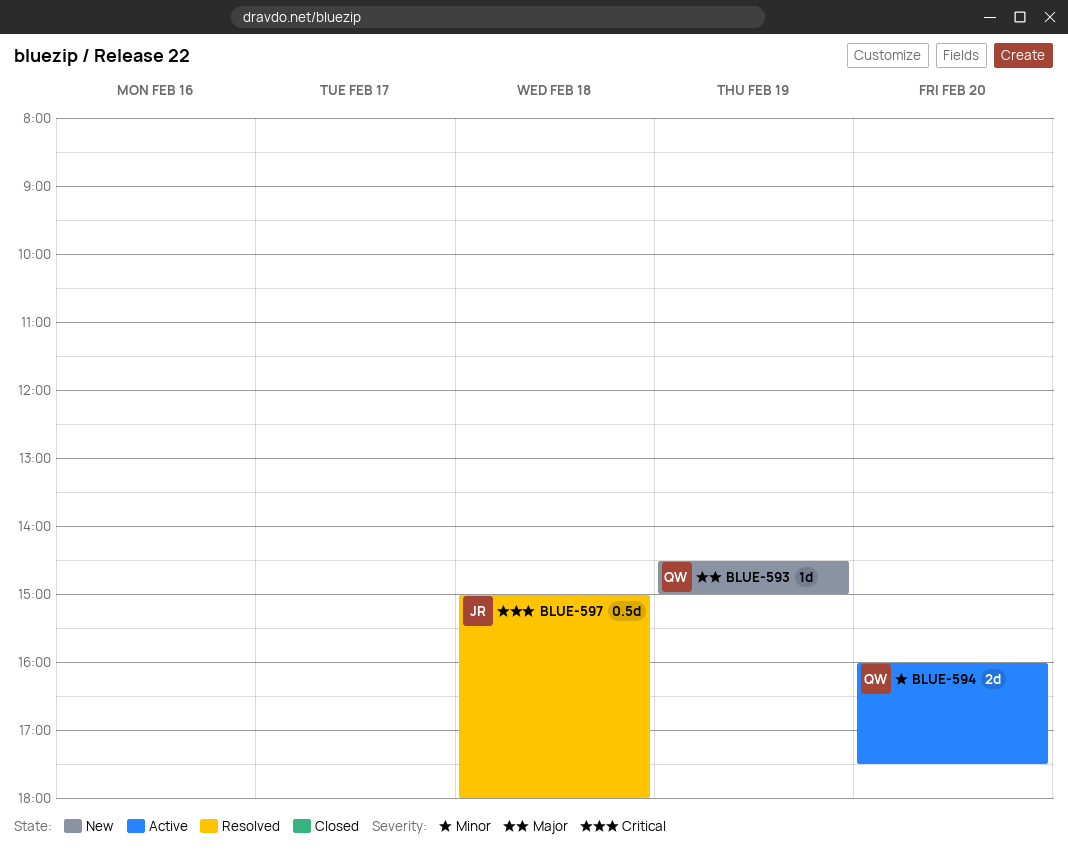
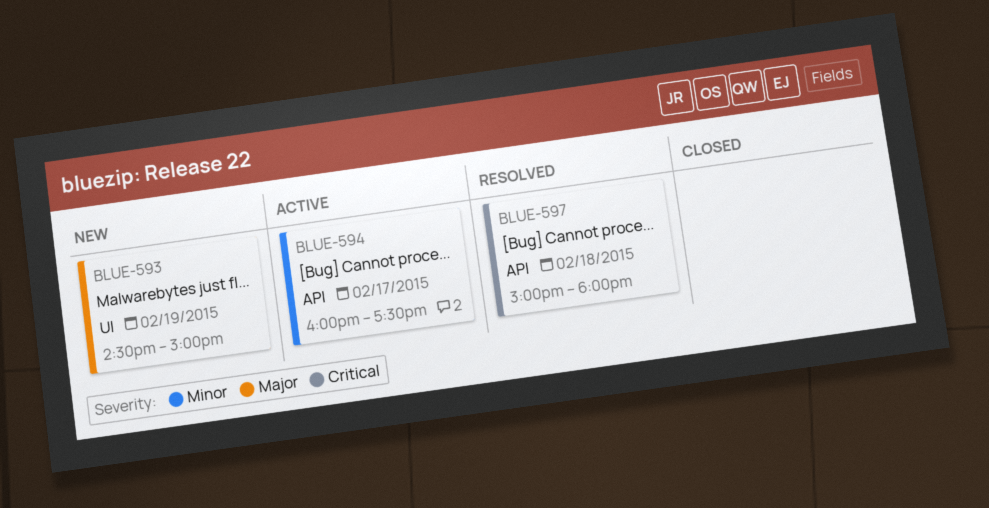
BLUE-594, day: Feb 20 -> Feb 17

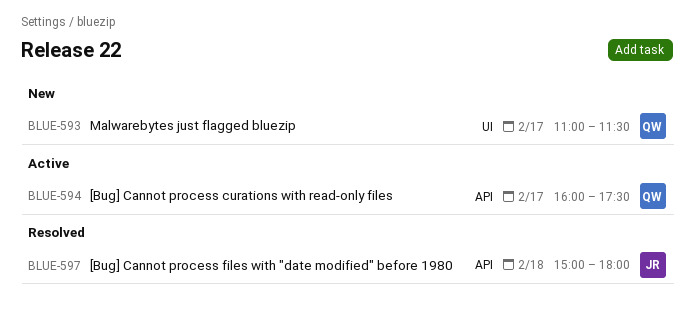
BLUE-593, day: Feb 19 -> Feb 17
BLUE-593, begins: 14:30 -> 11:00
BLUE-593, ends: 15:00 -> 11:30

